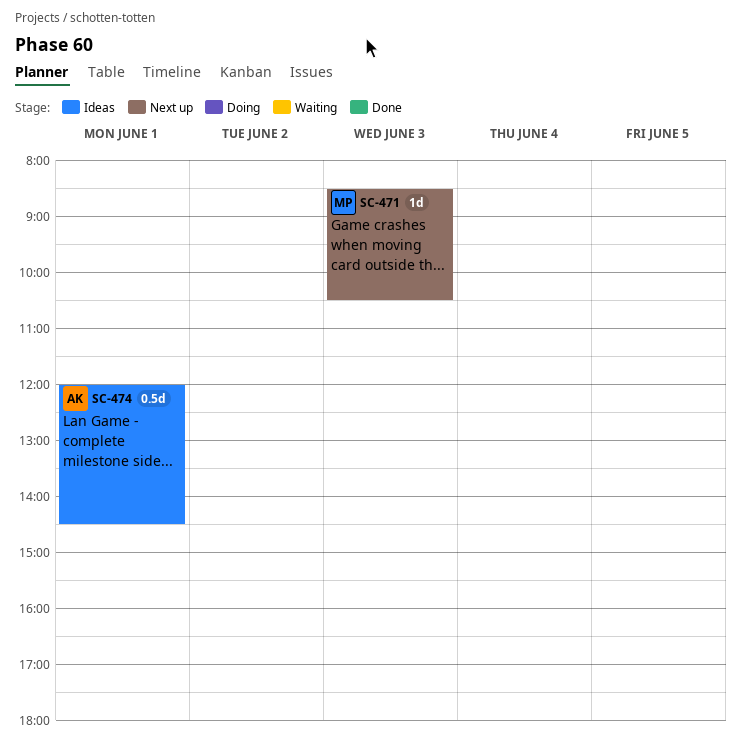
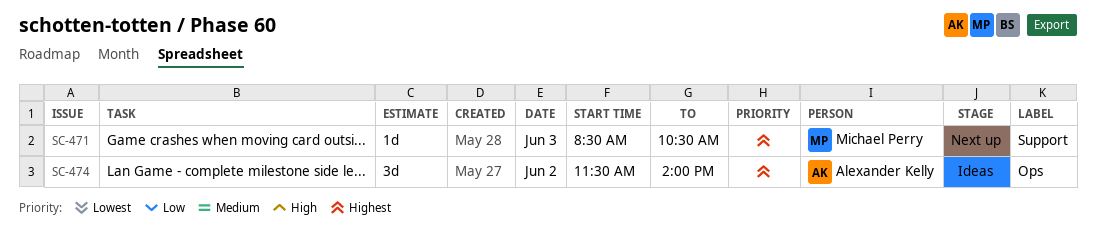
SC-474, estimate: 0.5d -> 3d
SC-474, day: Jun 1 -> Jun 2
SC-474, begins: 12:00 -> 11:30
SC-474, ends: 14:30 -> 14:00

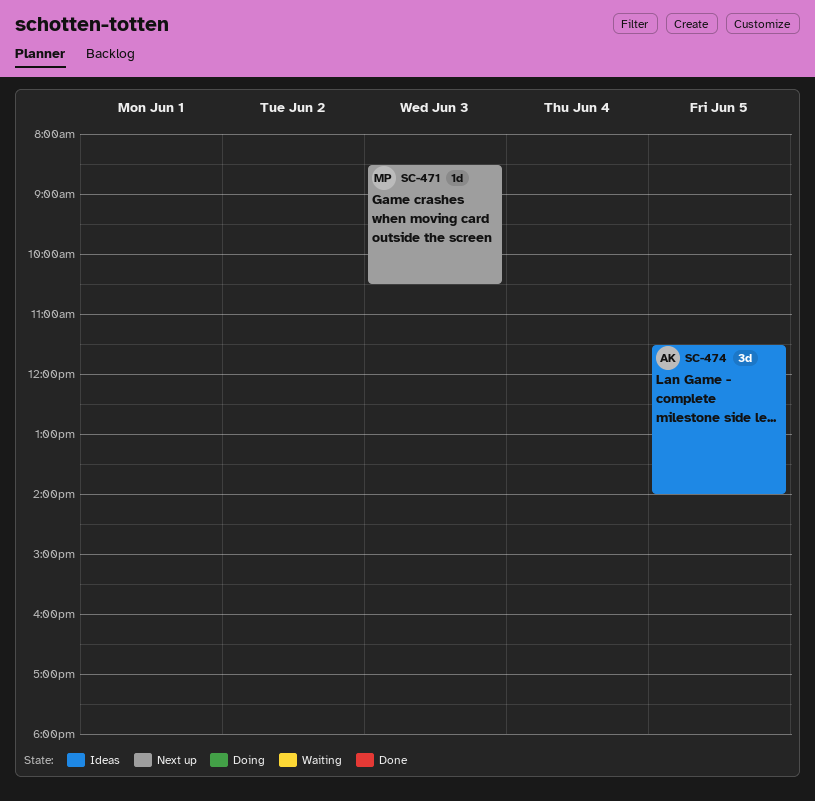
SC-474, day: Jun 2 -> Jun 5

